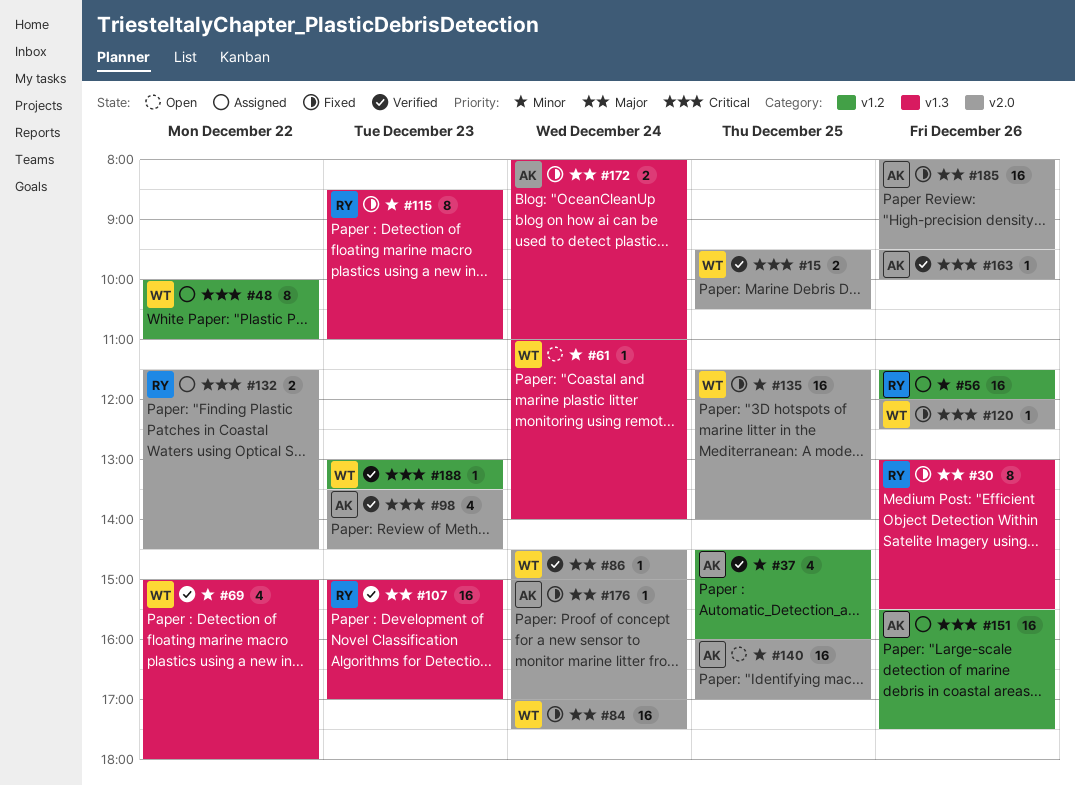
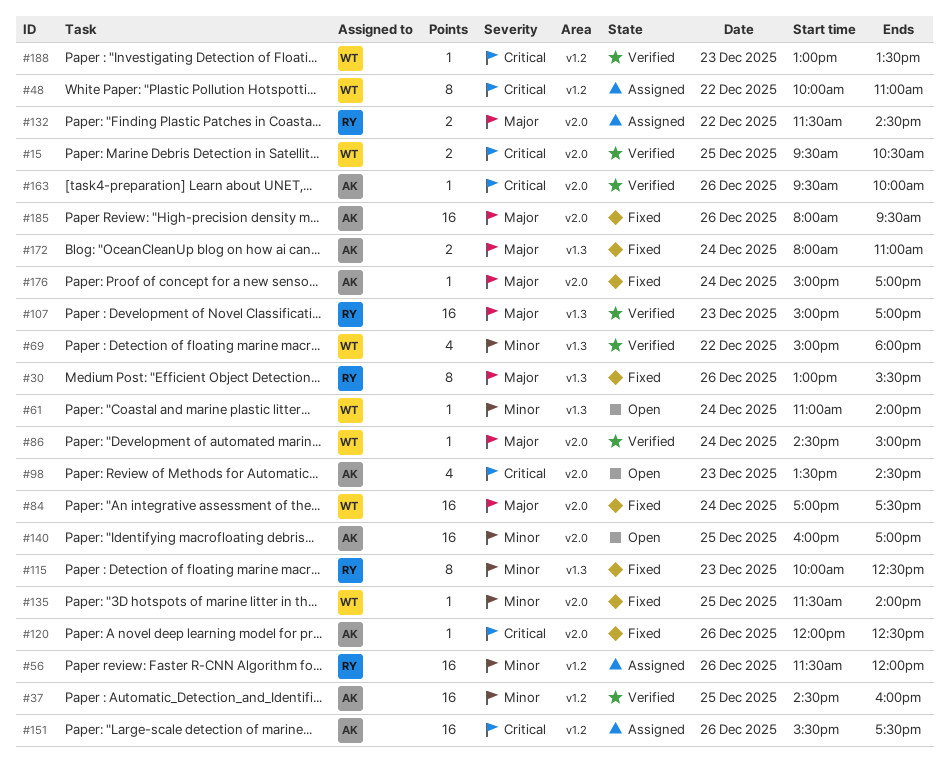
#37, estimate: 4 -> 16
#98, status: Verified -> Open
#115, begins: 08:30 -> 10:00
#115, ends: 11:00 -> 12:30
#120, owner: WT -> AK
#132, priority: Critical -> Major
#135, estimate: 16 -> 1

